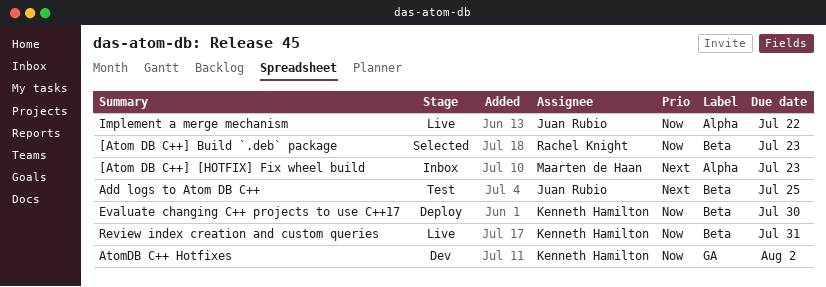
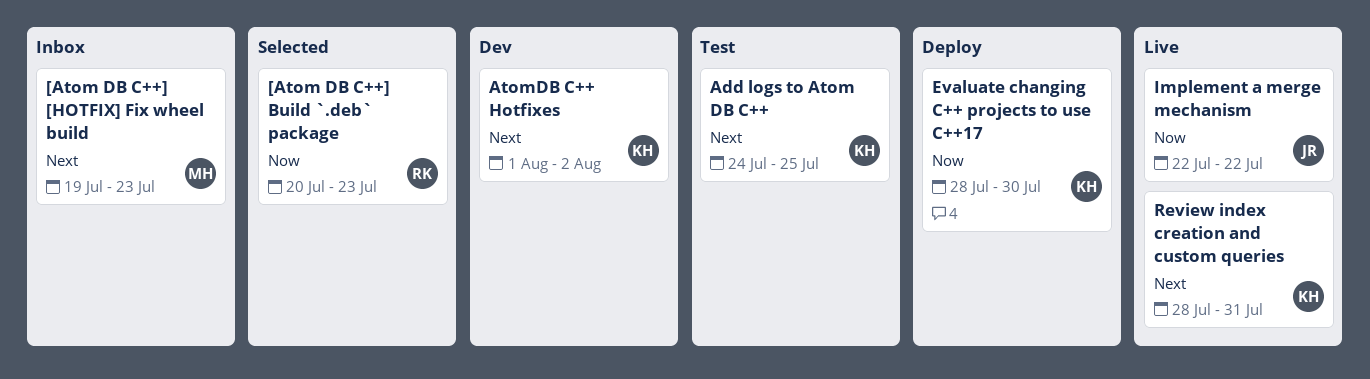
Add logs to Atom DB C++, owner: Juan Rubio -> Kenneth Hamilton
AtomDB C++ Hotfixes, priority: Now -> Next
Review index creation and custom queries, priority: Now -> Next

